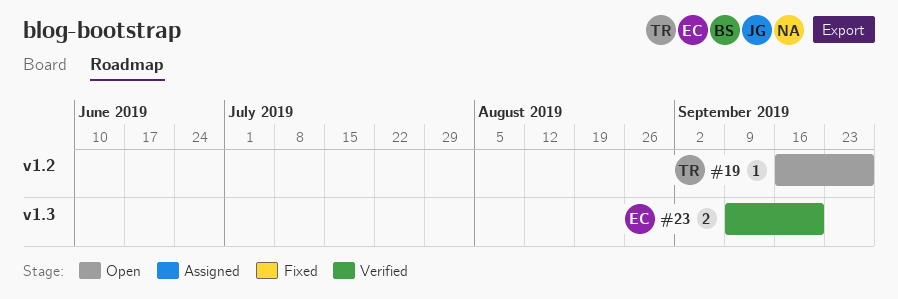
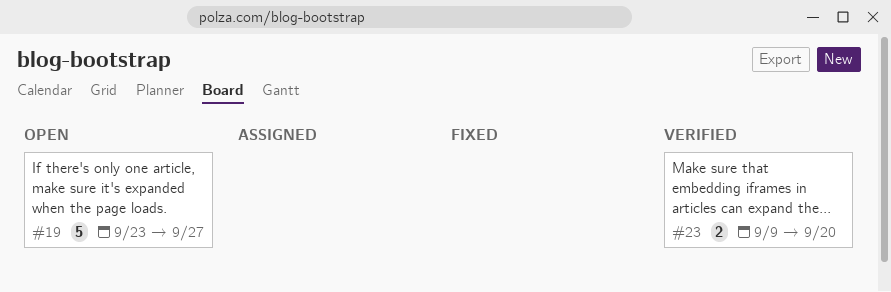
#19, estimate: 1 -> 5
#19, start: Sep 16 -> Sep 23

